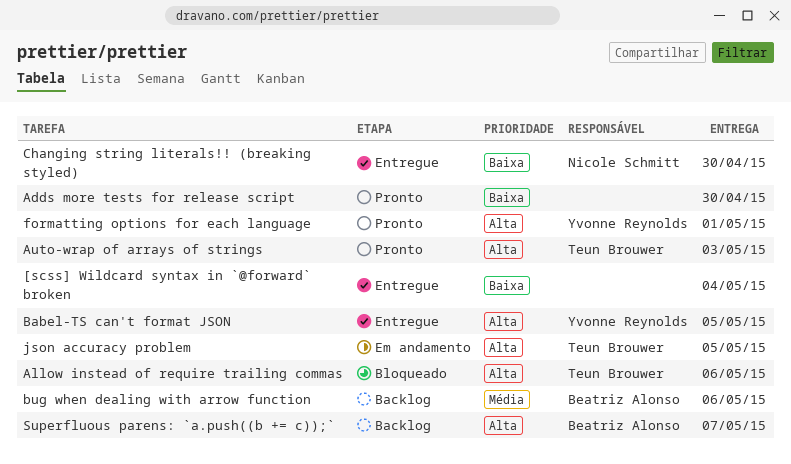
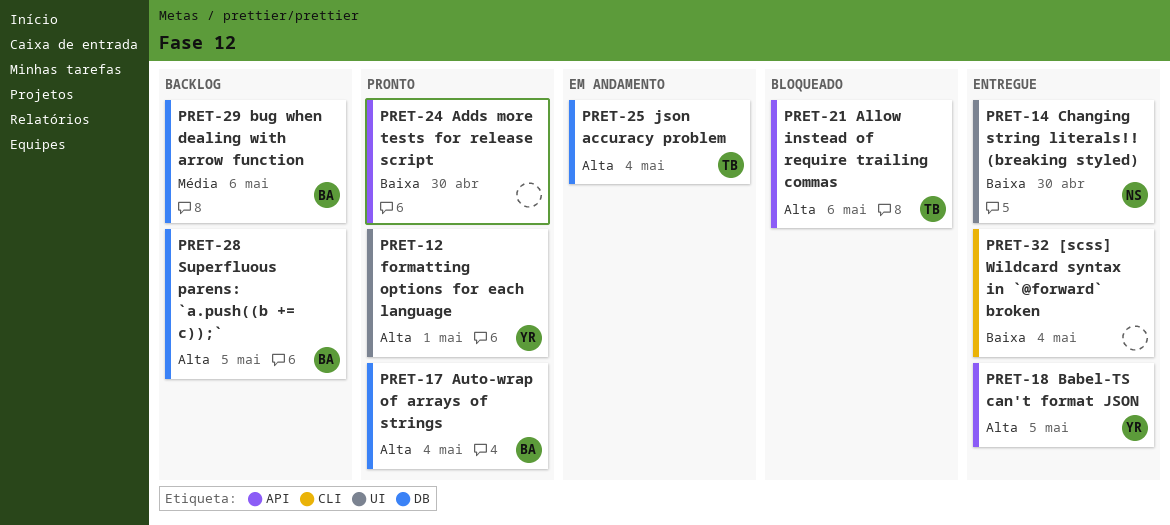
Auto-wrap of arrays of strings, owner: Teun Brouwer -> Beatriz Alonso
Auto-wrap of arrays of strings, due: May 3 -> May 4
json accuracy problem, due: May 5 -> May 4
Superfluous parens: `a.push((b += c));`, due: May 7 -> May 5

